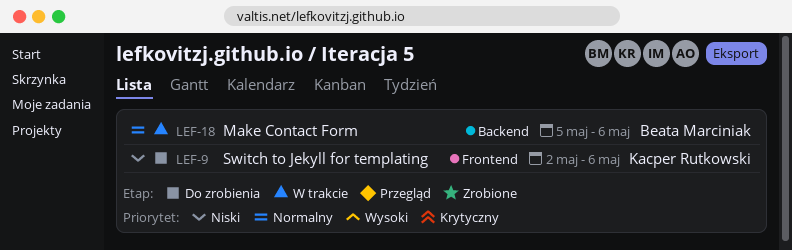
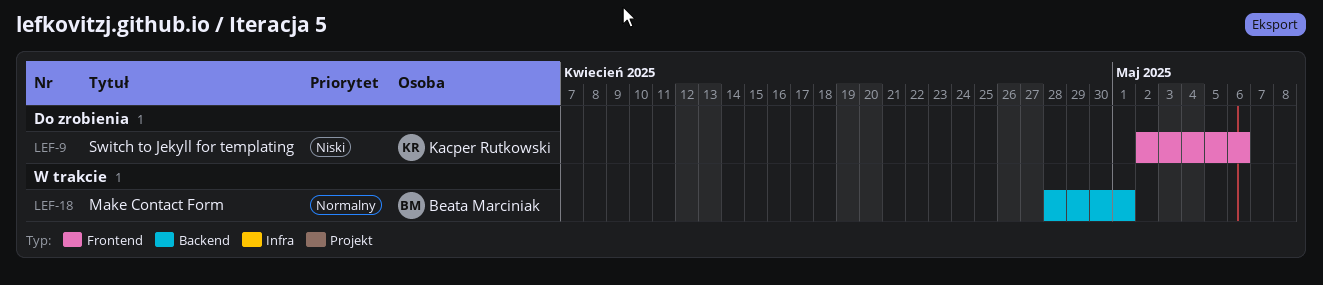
LEF-18, start: May 5 -> Apr 28
LEF-18, due: May 6 -> May 1

